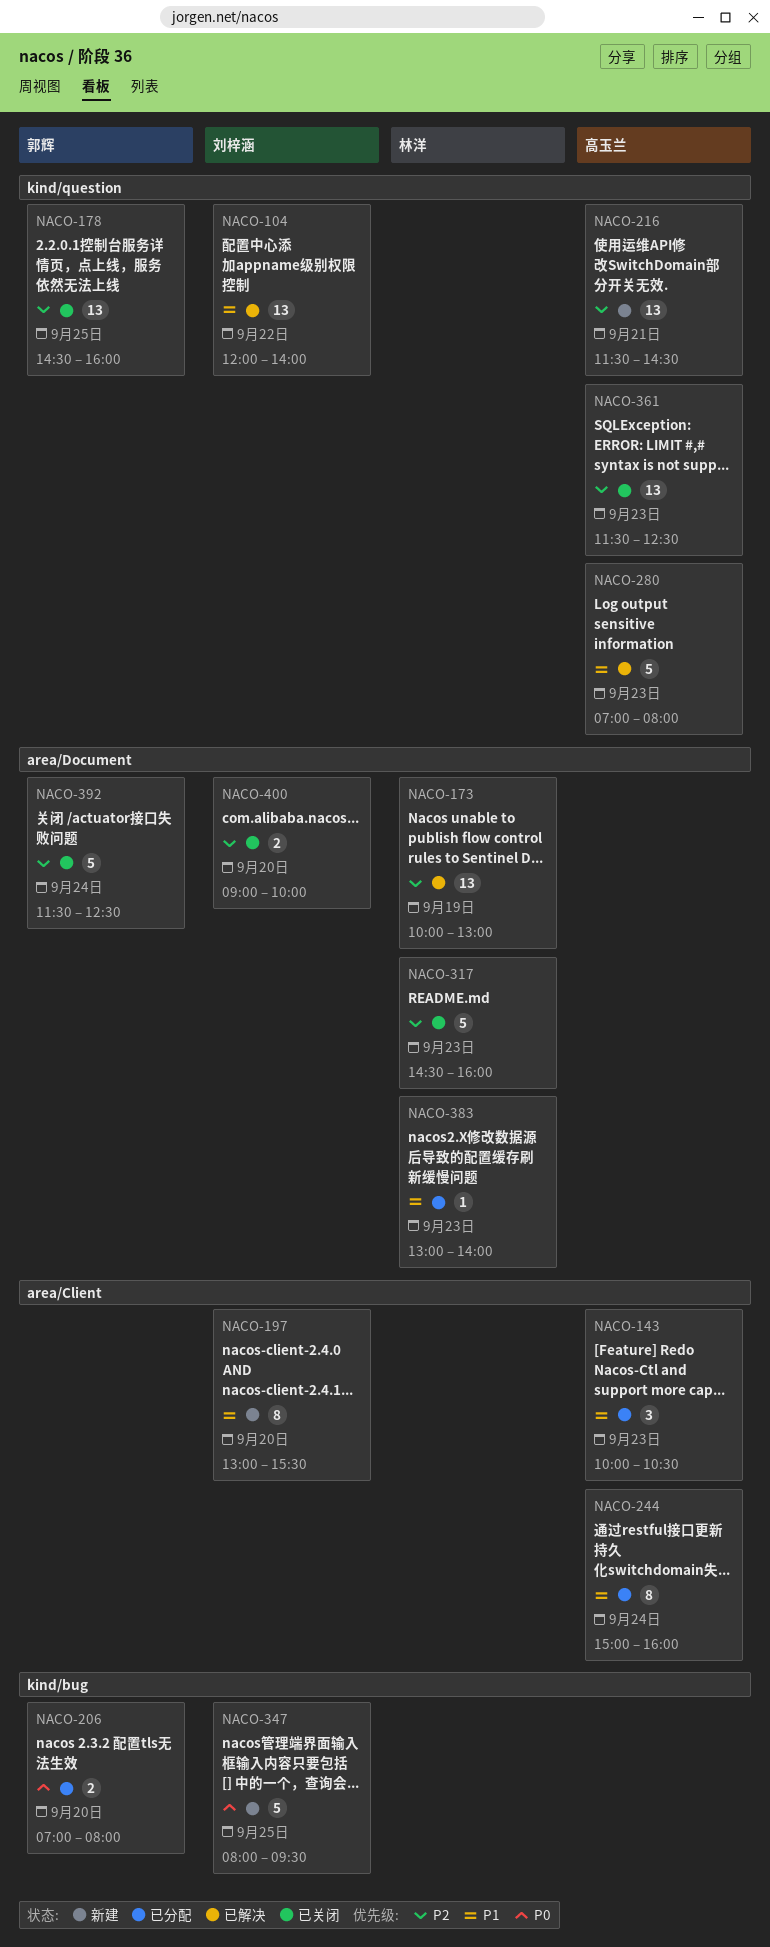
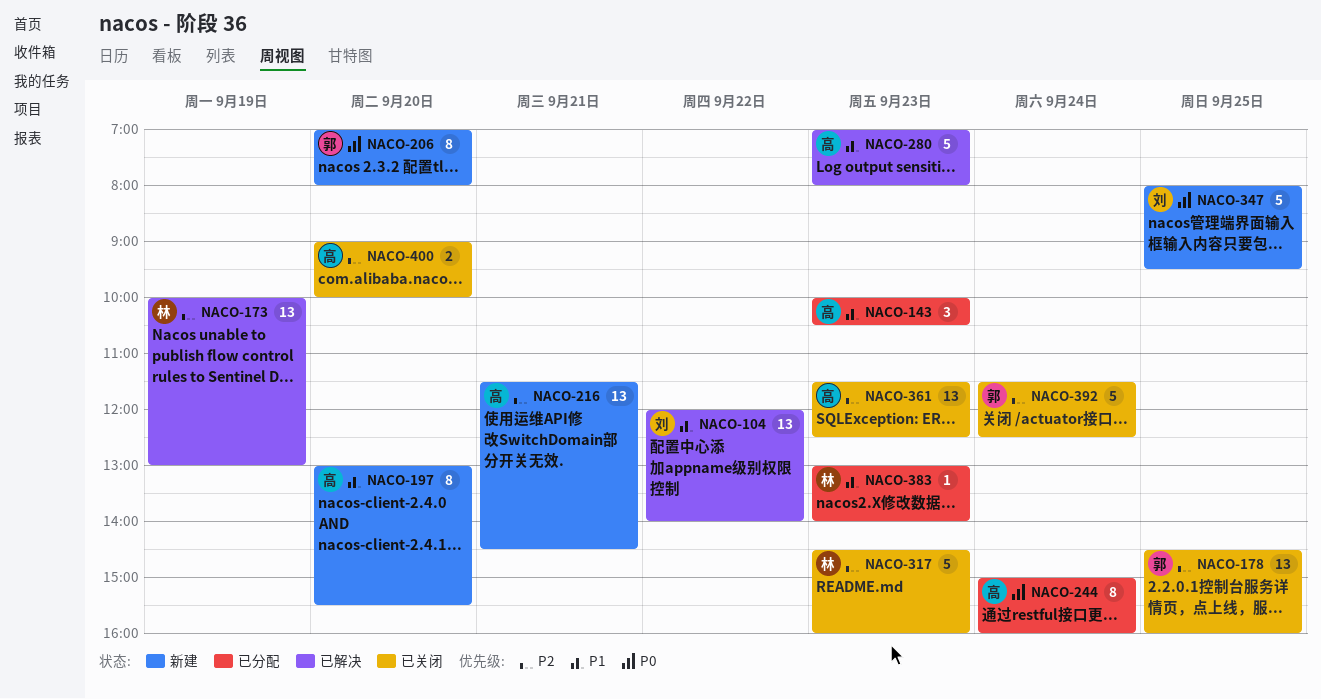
NACO-197, owner: 刘梓涵 -> 高玉兰
NACO-206, status: 已分配 -> 新建
NACO-206, estimate: 2 -> 8
NACO-244, priority: P1 -> P0
NACO-400, owner: 刘梓涵 -> 高玉兰

